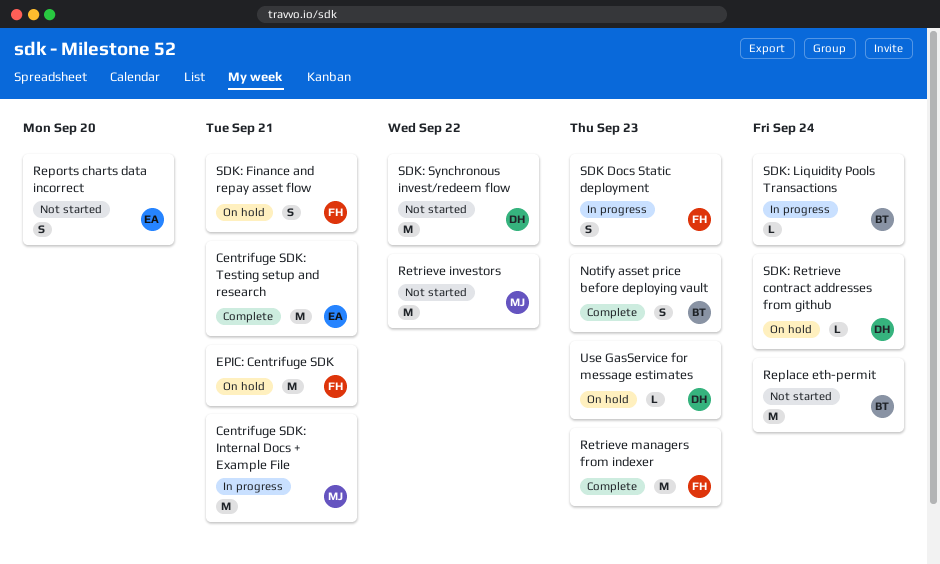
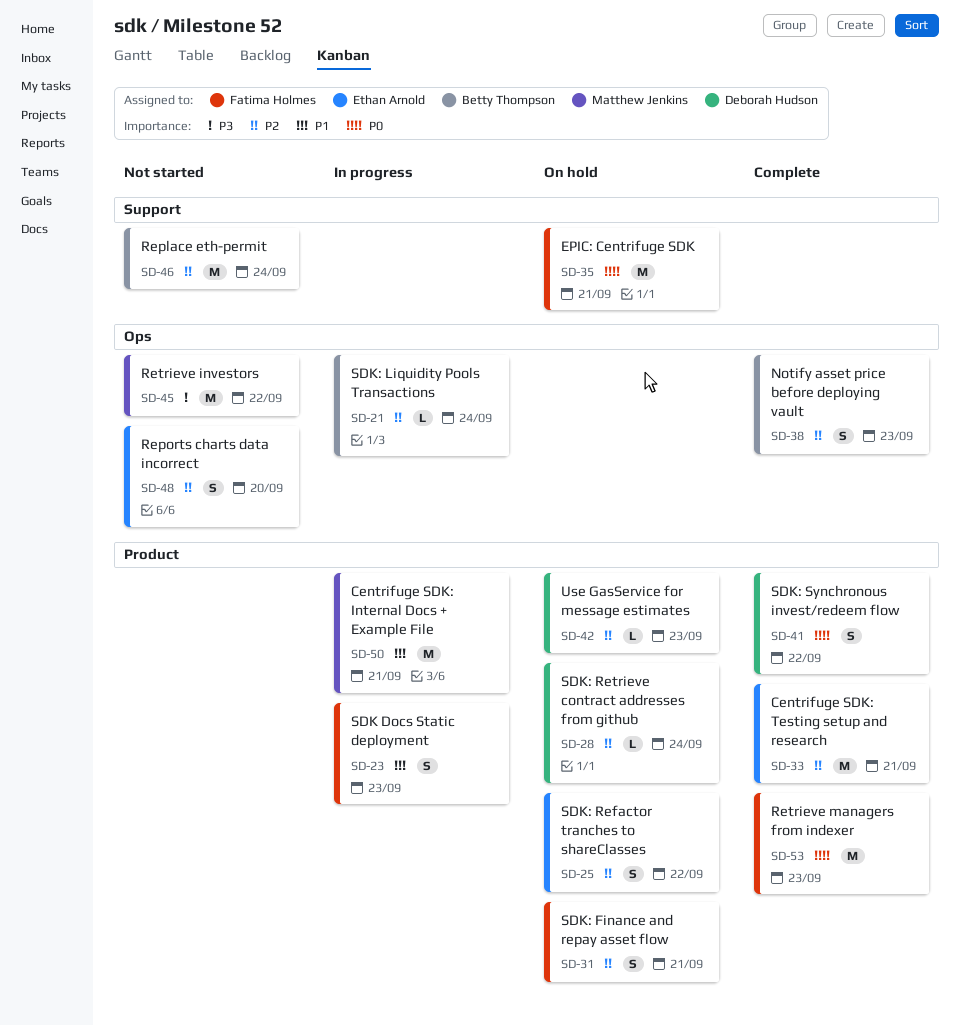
SDK: Refactor tranches to shareClasses: none -> present
SDK: Synchronous invest/redeem flow, status: Not started -> Complete
SDK: Synchronous invest/redeem flow, estimate: M -> S

